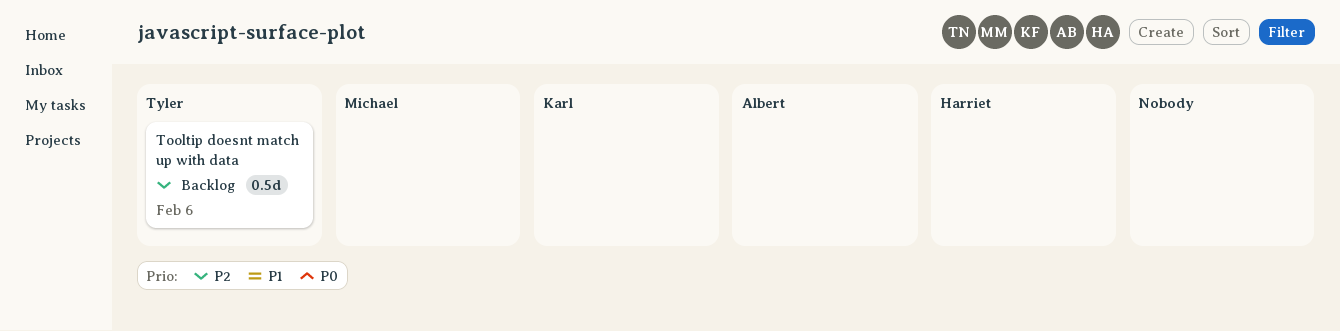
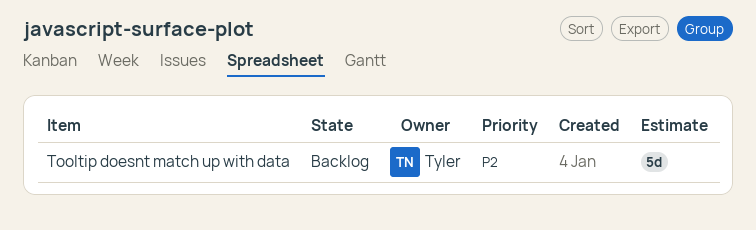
Tooltip doesnt match up with data, estimate: 0.5d -> 5d

